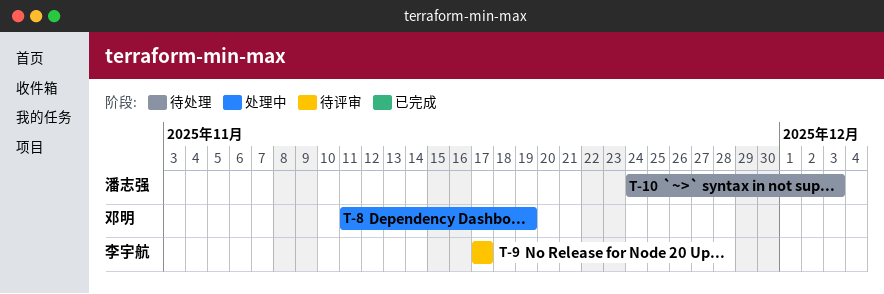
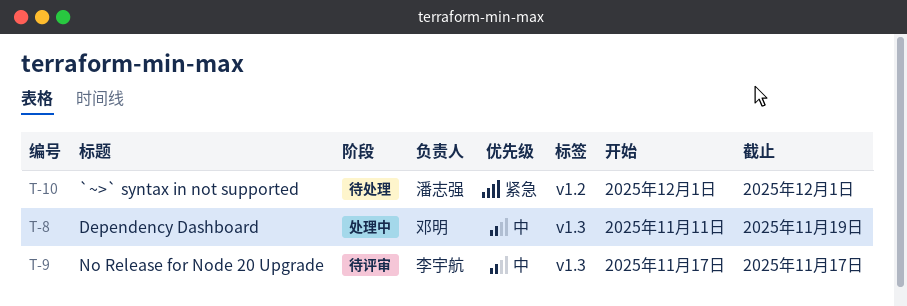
T-10, start: Nov 24 -> Dec 1
T-10, due: Dec 3 -> Dec 1

